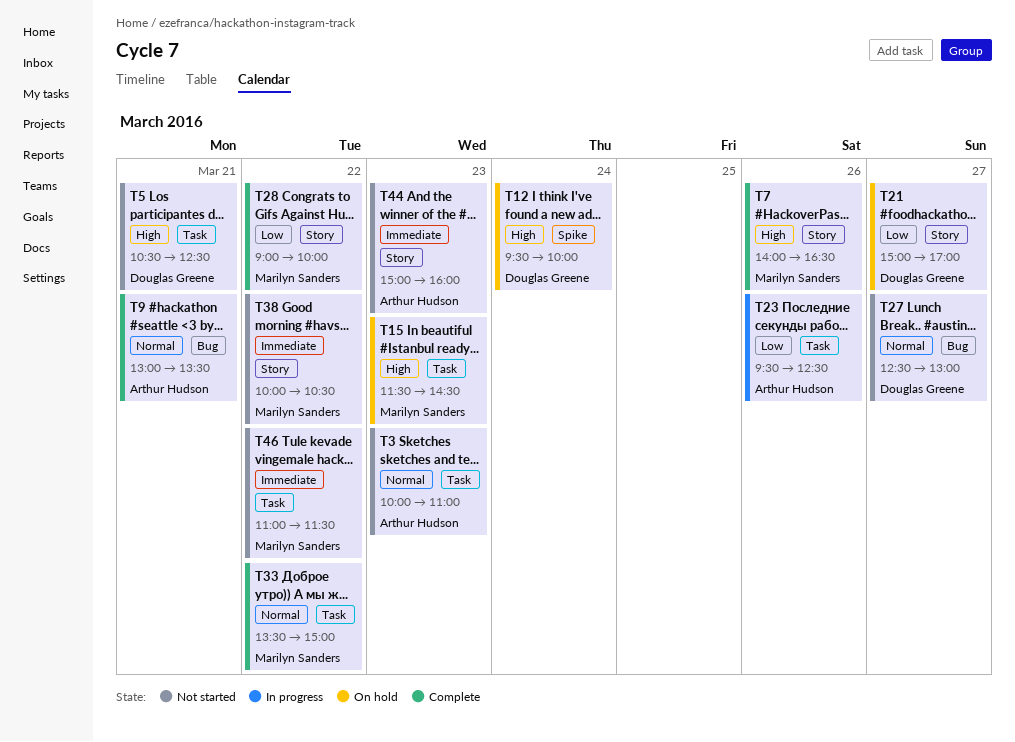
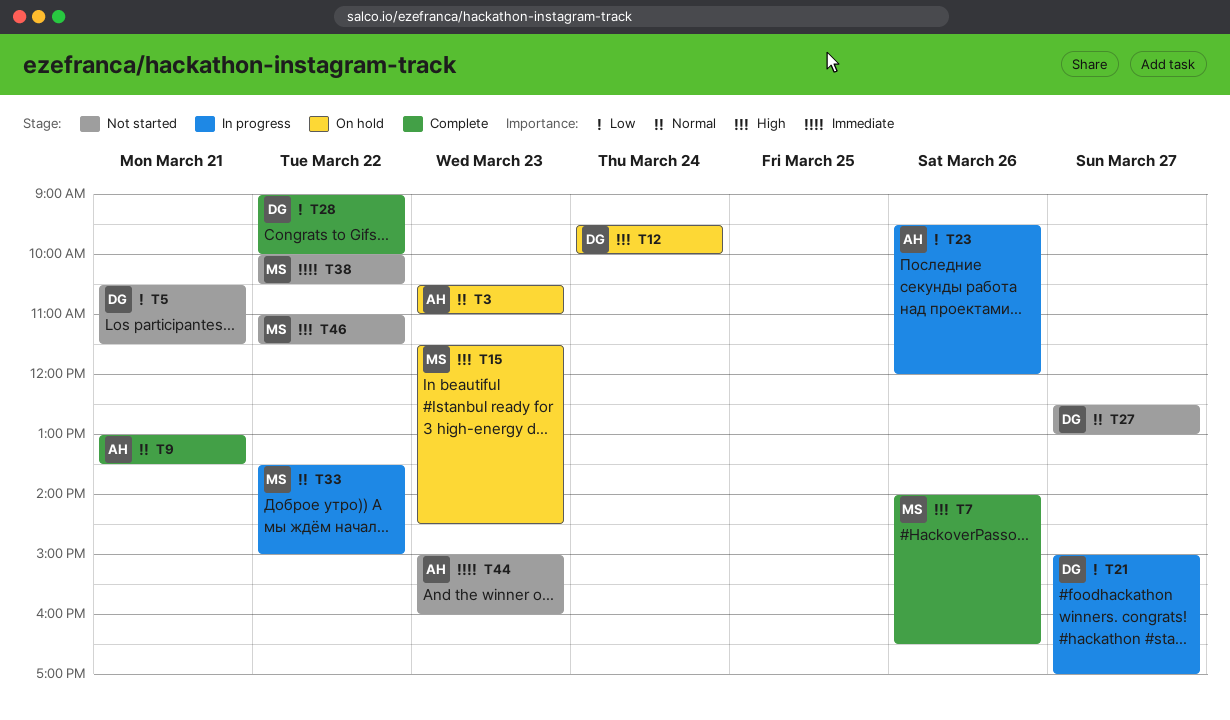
T3, status: Not started -> On hold
T3, begins: 10:00 -> 10:30
T5, priority: High -> Low
T5, ends: 12:30 -> 11:30
T21, status: On hold -> In progress
T23, ends: 12:30 -> 12:00
T28, owner: Marilyn Sanders -> Douglas Greene
T33, status: Complete -> In progress
T46, priority: Immediate -> High

